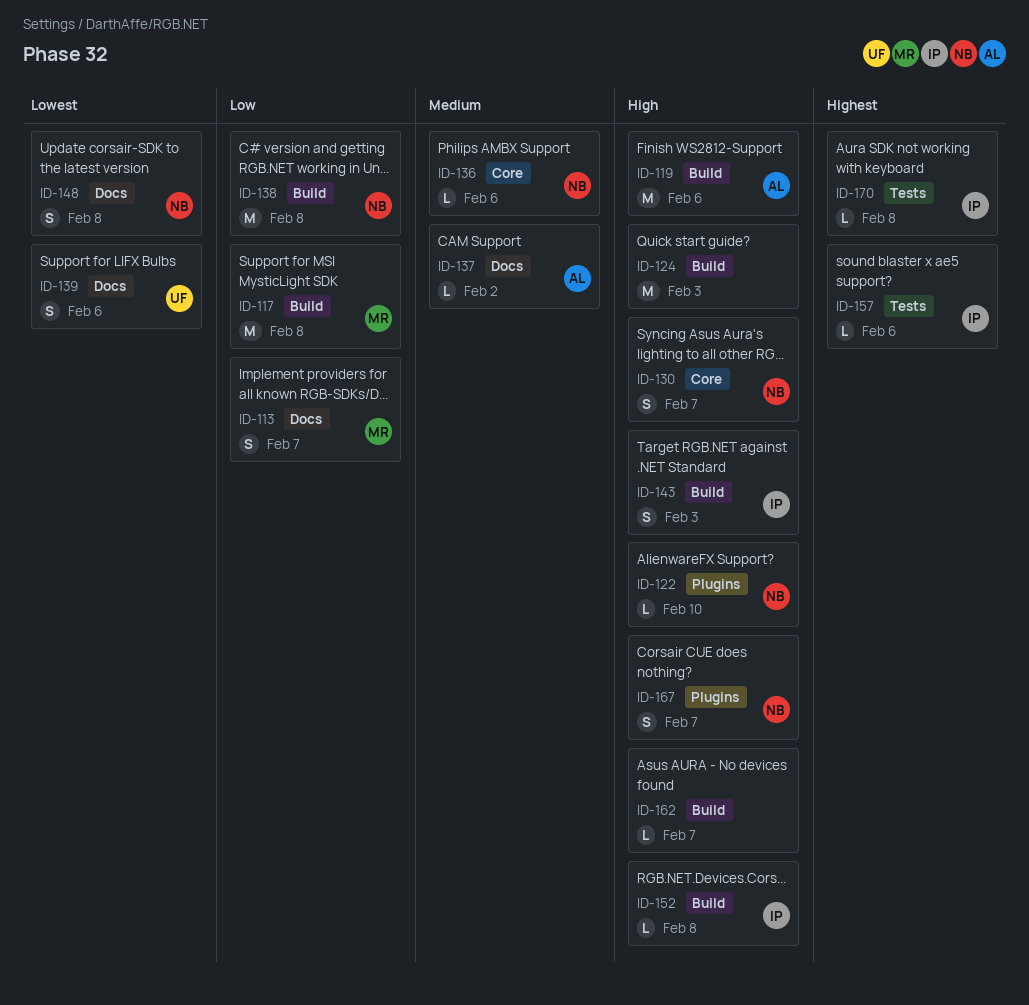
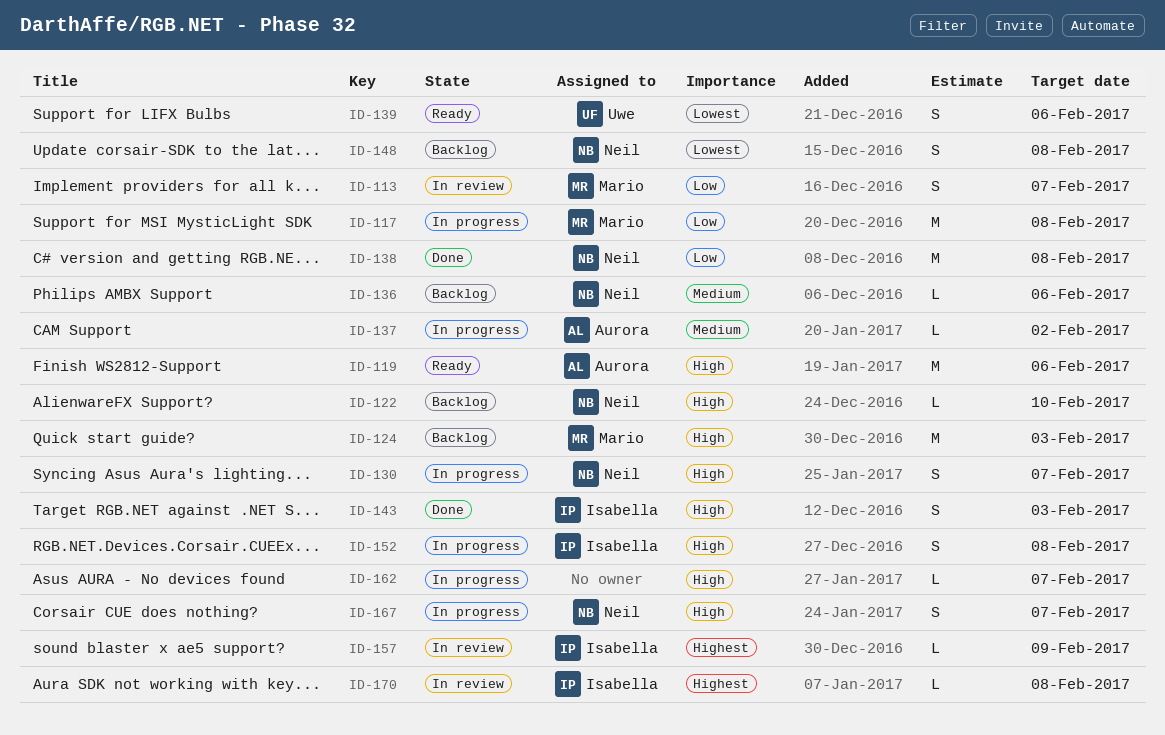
ID-124, owner: none -> Mario
ID-152, estimate: L -> S
ID-157, due: Feb 6 -> Feb 9

